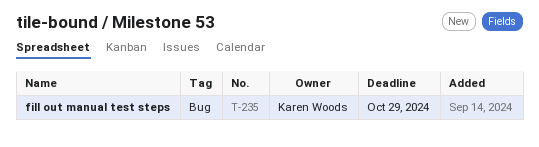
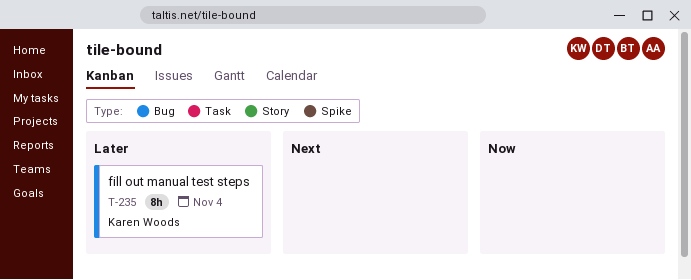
T-235, due: Oct 29 -> Nov 4

